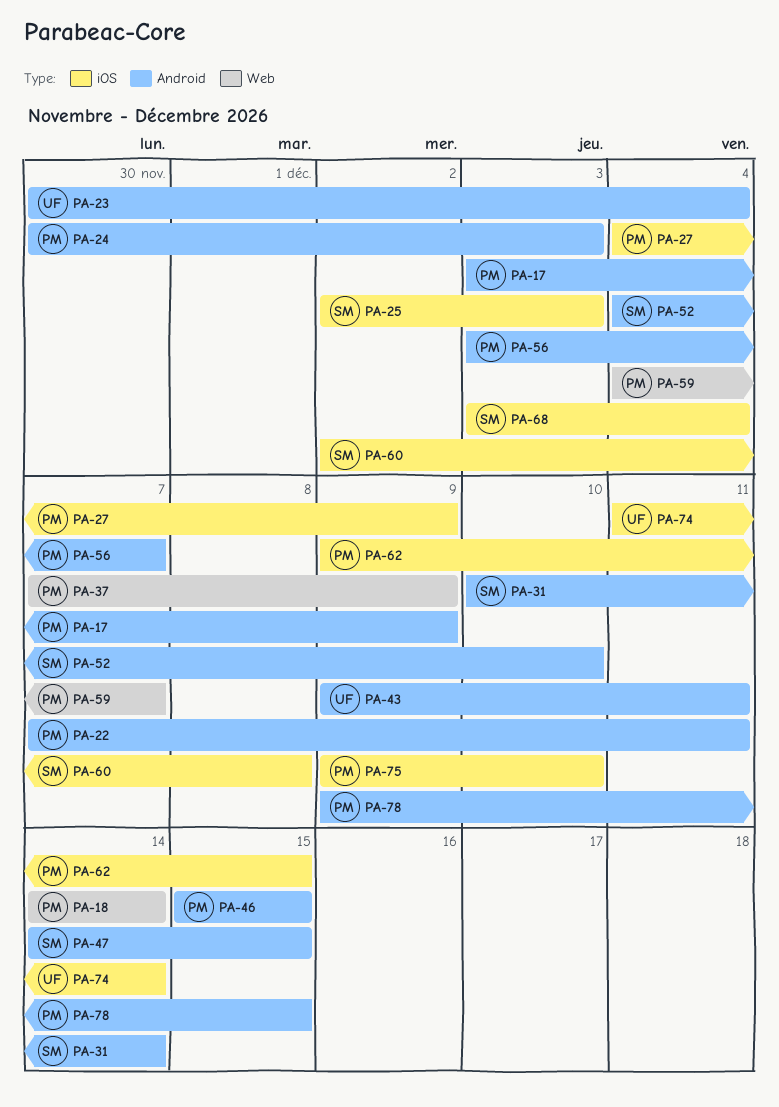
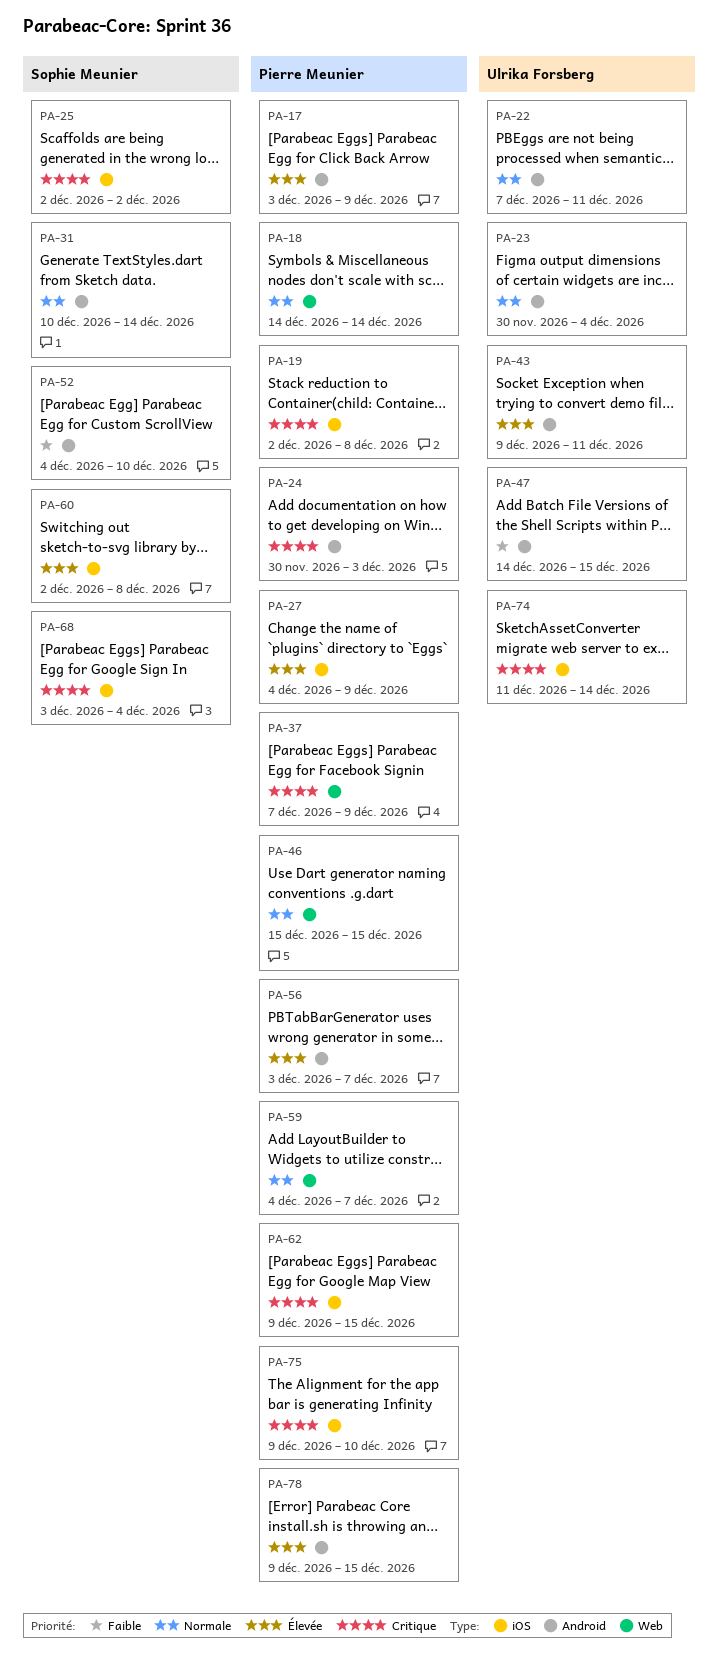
PA-19: none -> present
PA-22, owner: Pierre Meunier -> Ulrika Forsberg
PA-25, due: Dec 3 -> Dec 2
PA-46, label: Android -> Web
PA-47, owner: Sophie Meunier -> Ulrika Forsberg

